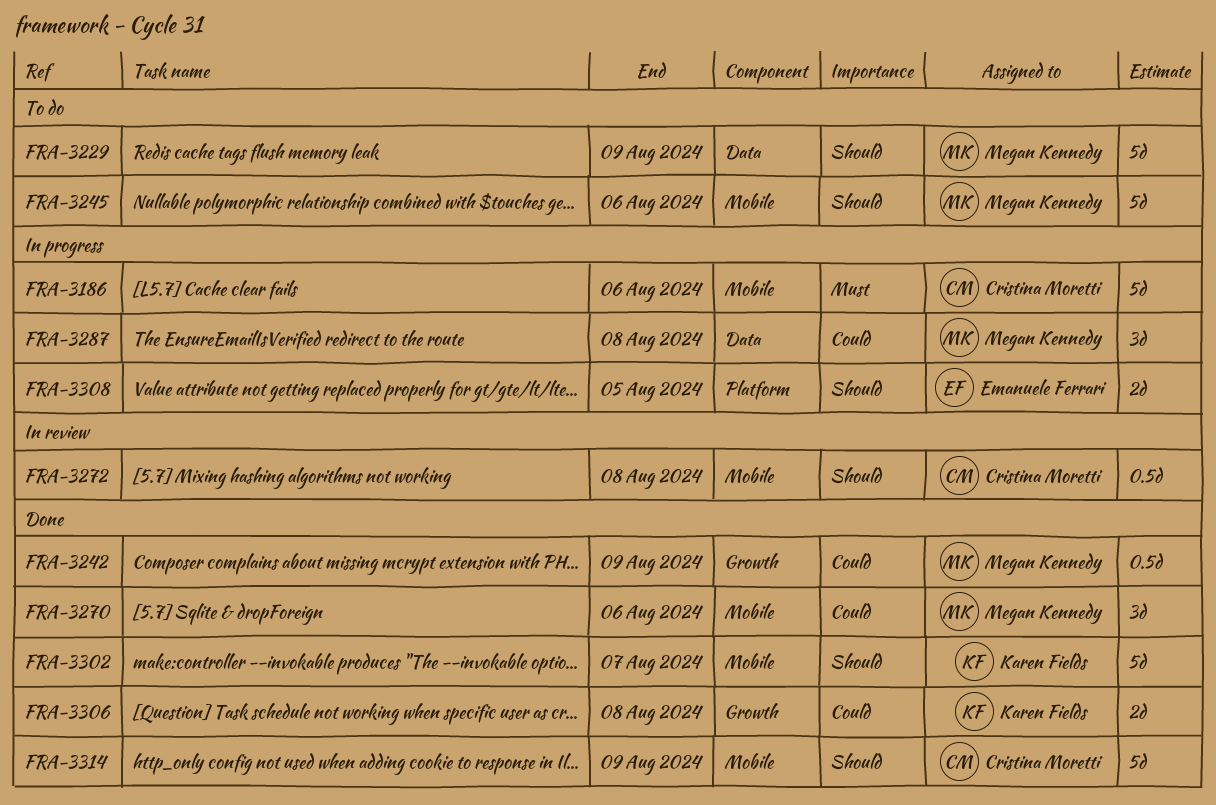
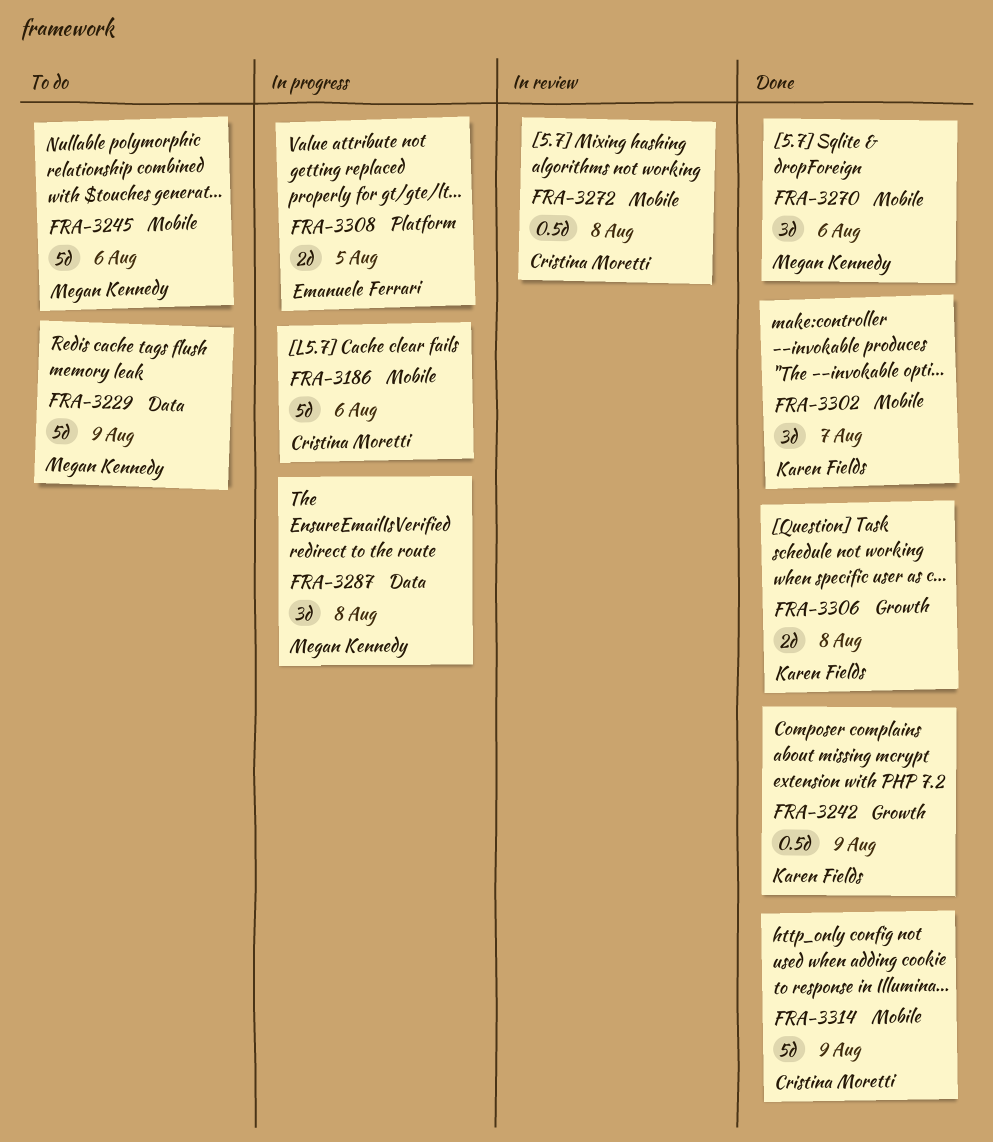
FRA-3242, owner: Megan Kennedy -> Karen Fields
FRA-3302, estimate: 5d -> 3d

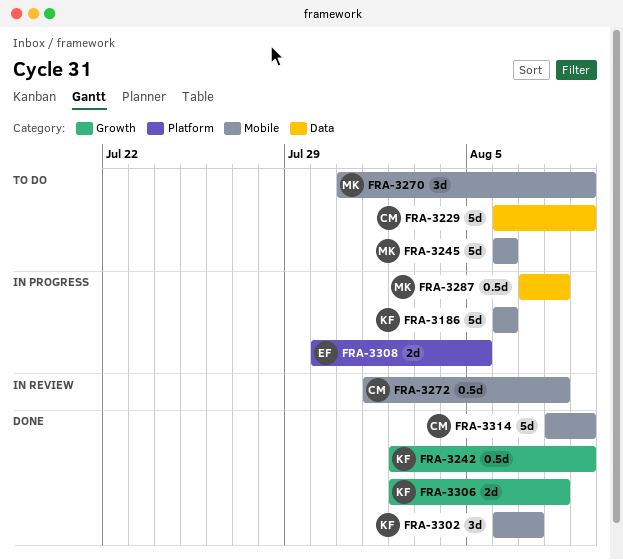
FRA-3186, owner: Cristina Moretti -> Karen Fields
FRA-3229, owner: Megan Kennedy -> Cristina Moretti
FRA-3270, status: Done -> To do
FRA-3270, due: Aug 6 -> Aug 9
FRA-3287, estimate: 3d -> 0.5d

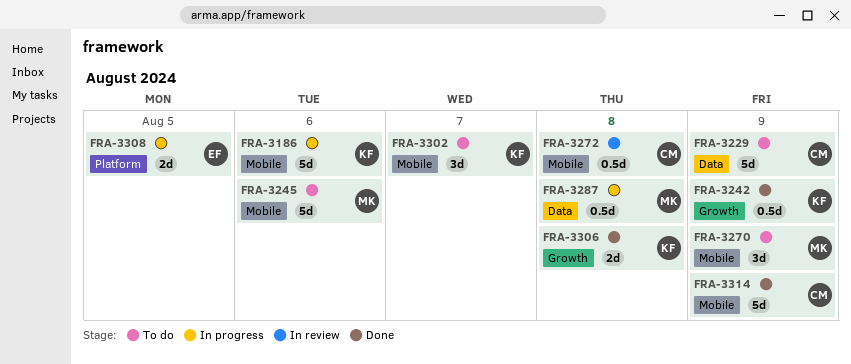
FRA-3302, status: Done -> To do

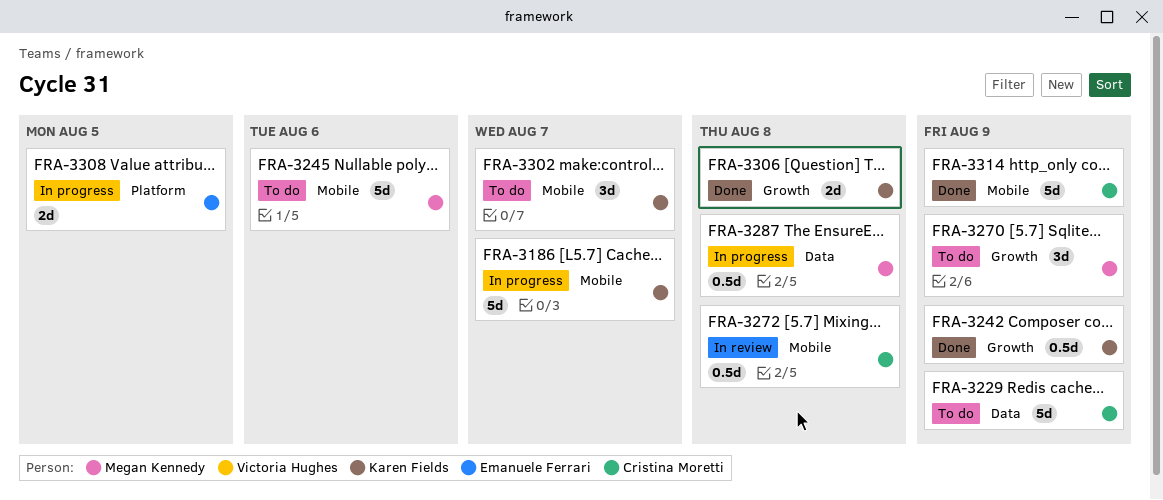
FRA-3186, due: Aug 6 -> Aug 7
FRA-3270, label: Mobile -> Growth

